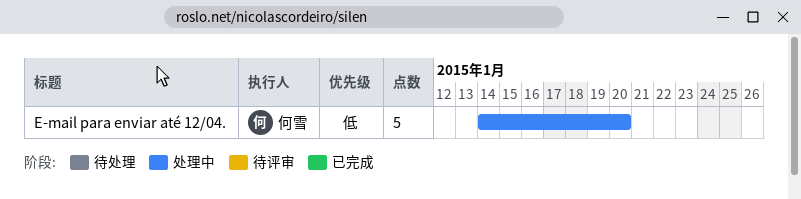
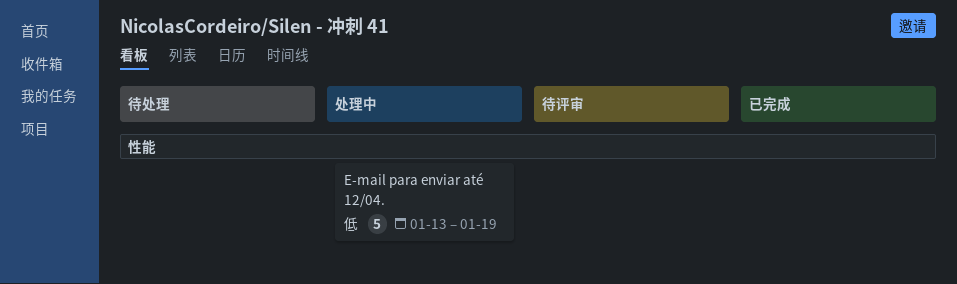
E-mail para enviar até 12/04., start: Jan 14 -> Jan 13
E-mail para enviar até 12/04., due: Jan 20 -> Jan 19

